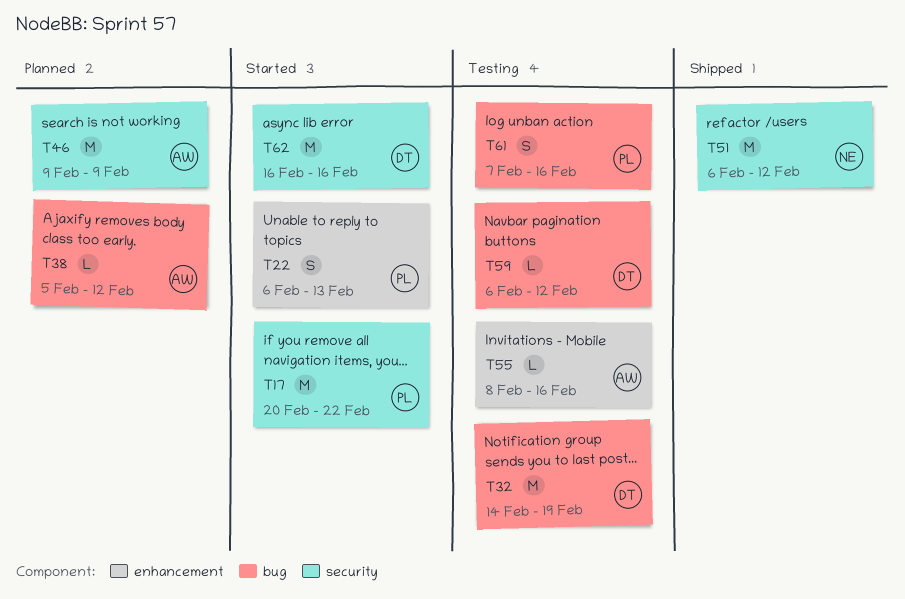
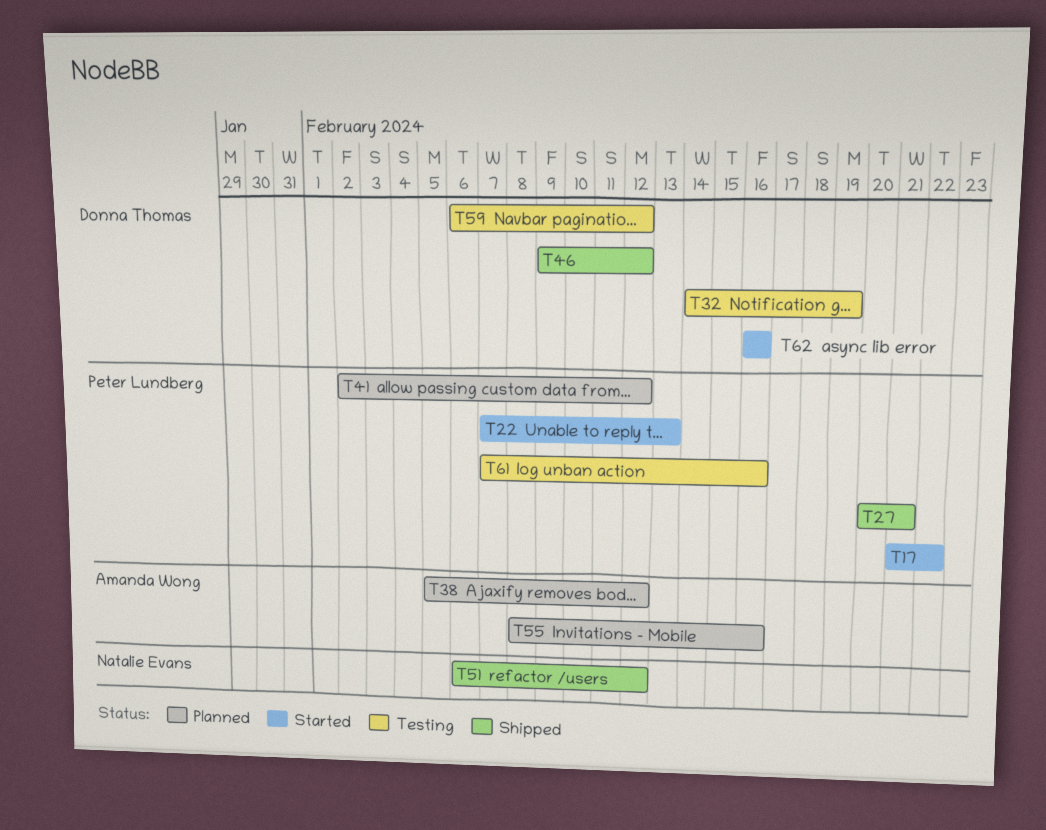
T17, start: Feb 20 -> Feb 21
T22, start: Feb 6 -> Feb 7
T27: none -> present
T41: none -> present
T46, status: Planned -> Shipped
T46, owner: Amanda Wong -> Donna Thomas
T46, due: Feb 9 -> Feb 12
T55, status: Testing -> Planned

